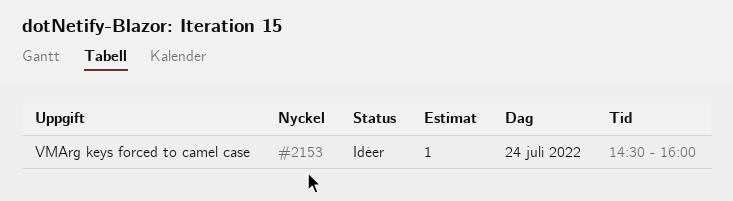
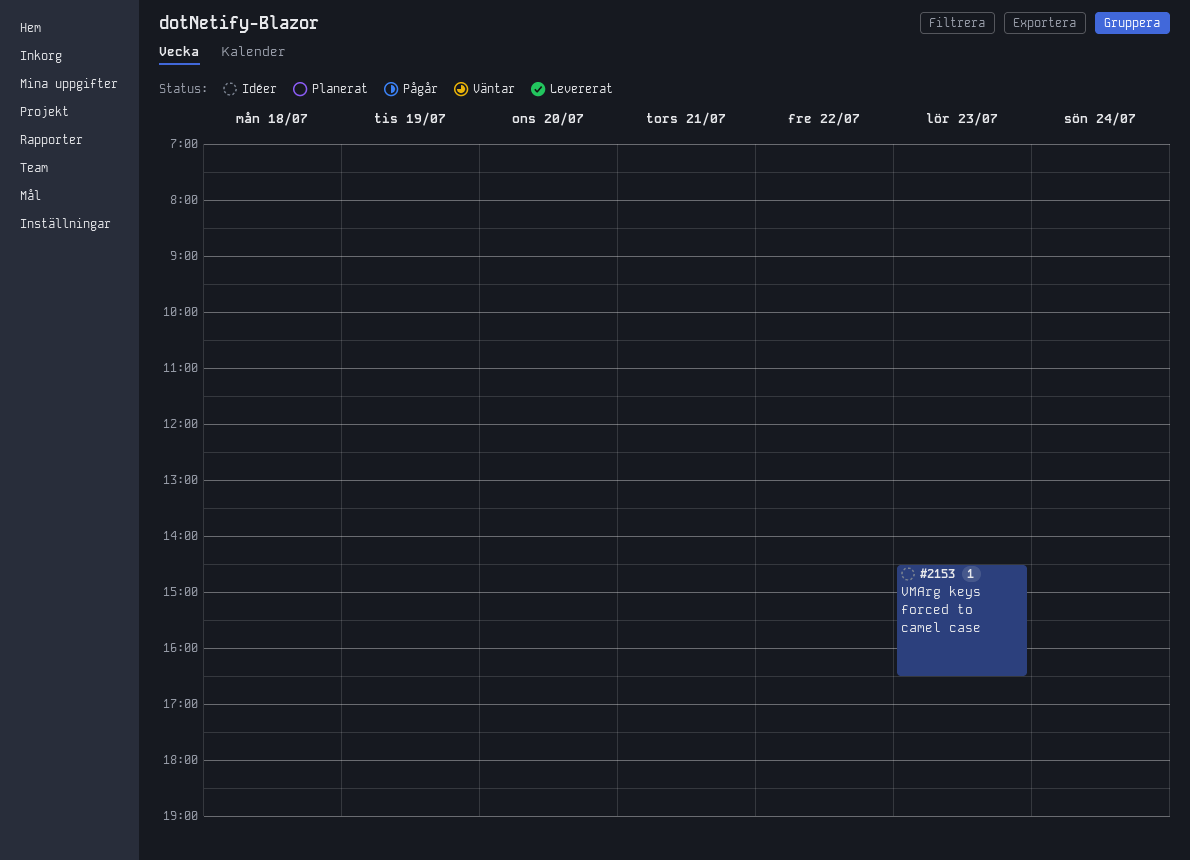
#2153, day: Jul 24 -> Jul 23
#2153, ends: 16:00 -> 16:30

